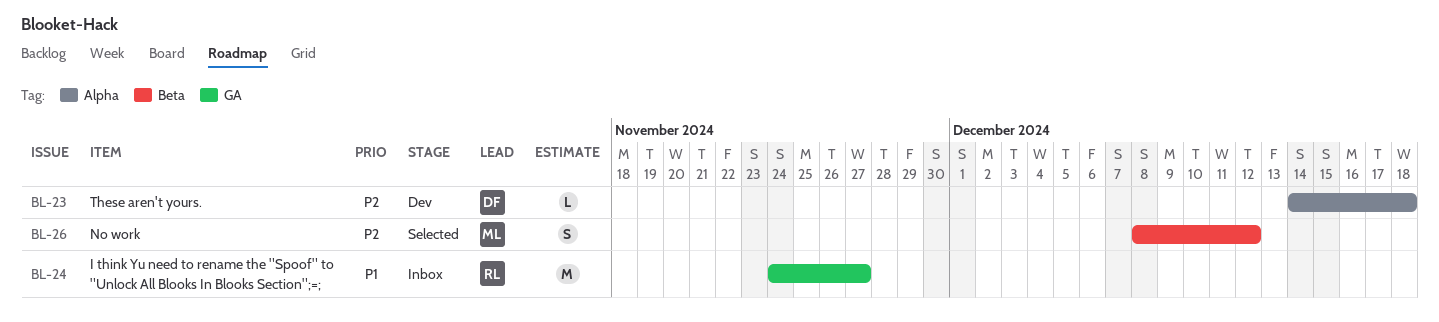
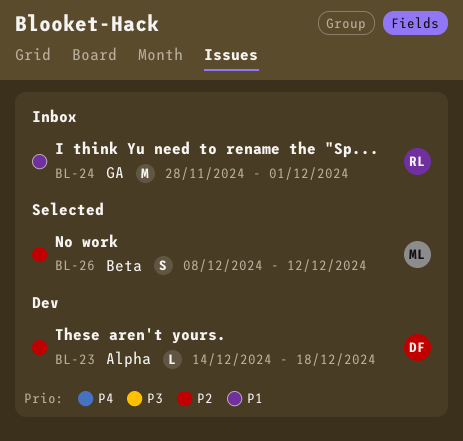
BL-24, start: Nov 24 -> Nov 28
BL-24, due: Nov 27 -> Dec 1

